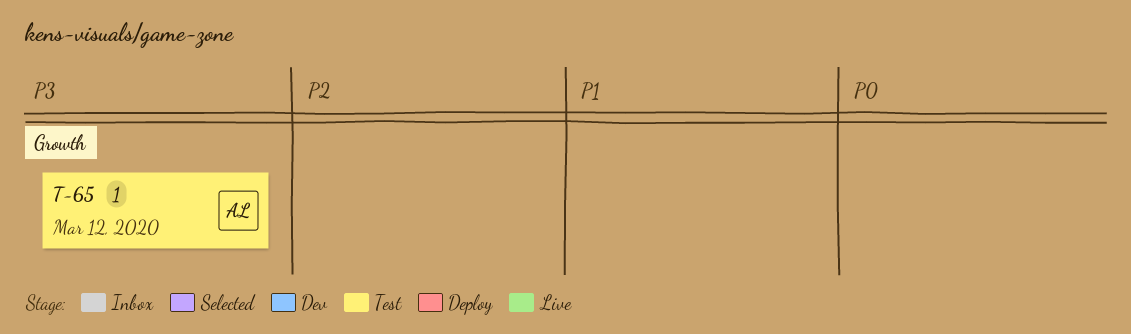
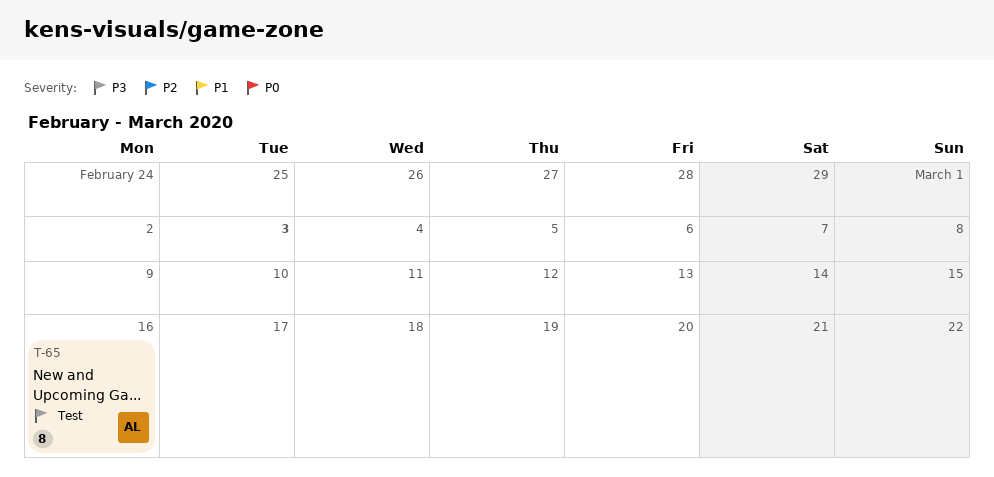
T-65, estimate: 1 -> 8
T-65, due: Mar 12 -> Mar 16

